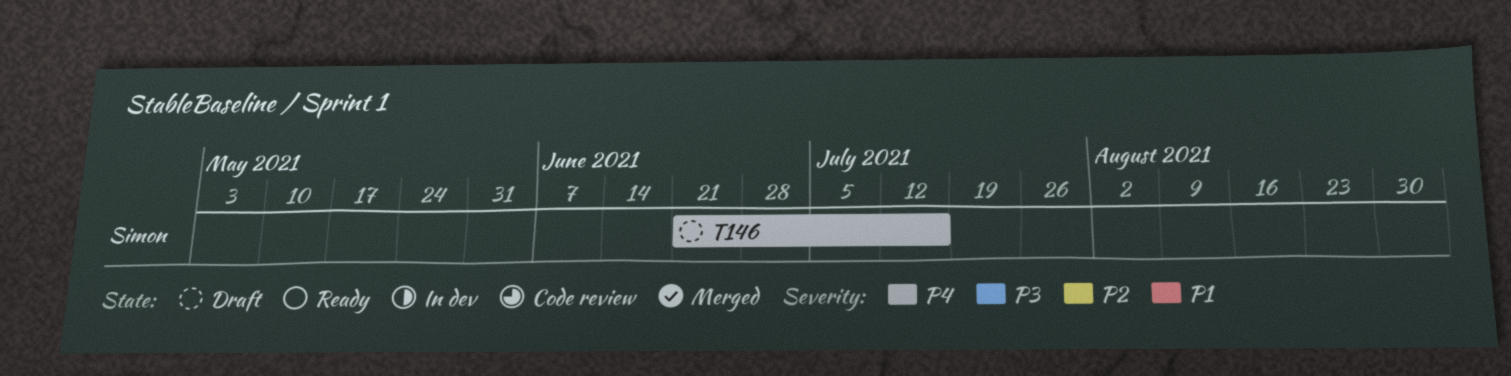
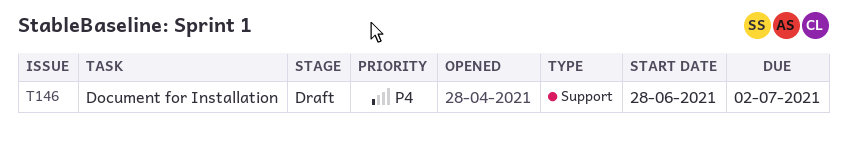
T146, start: Jun 21 -> Jun 28
T146, due: Jul 16 -> Jul 2

